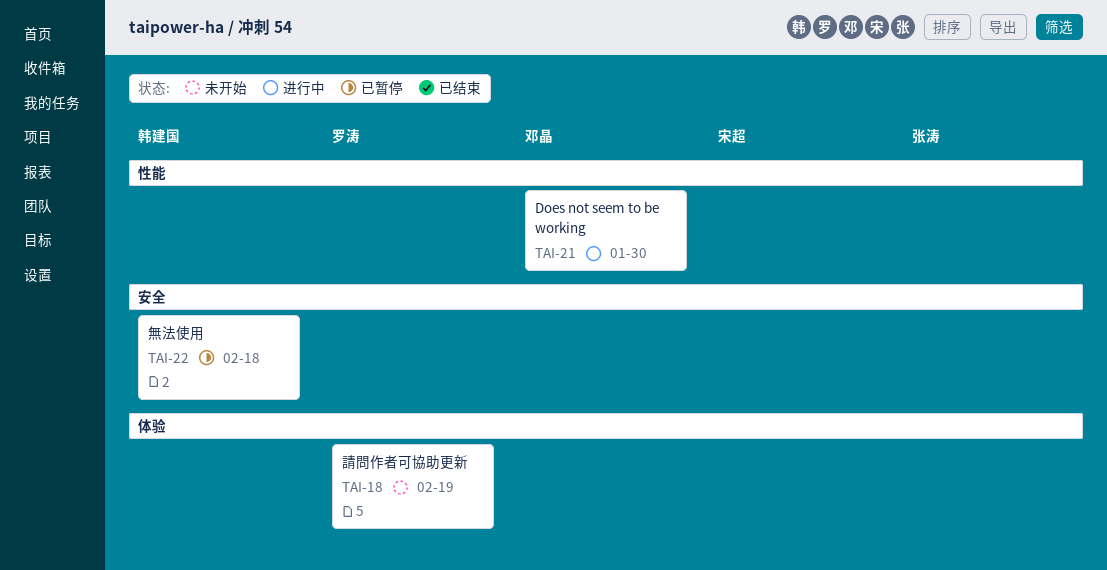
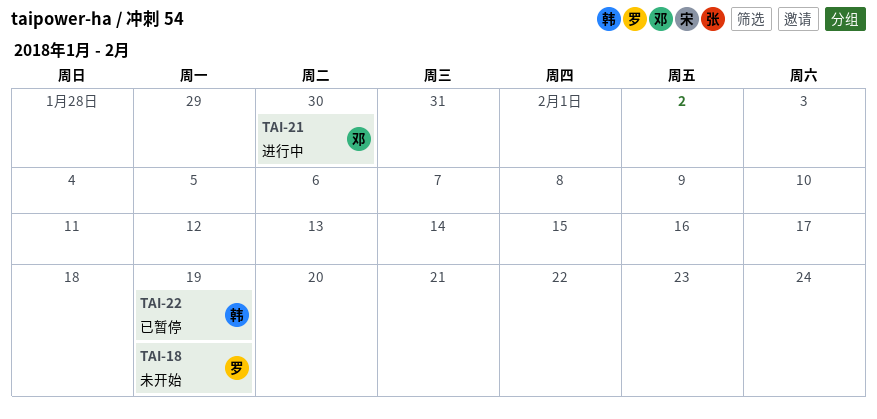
TAI-22, due: Feb 18 -> Feb 19

